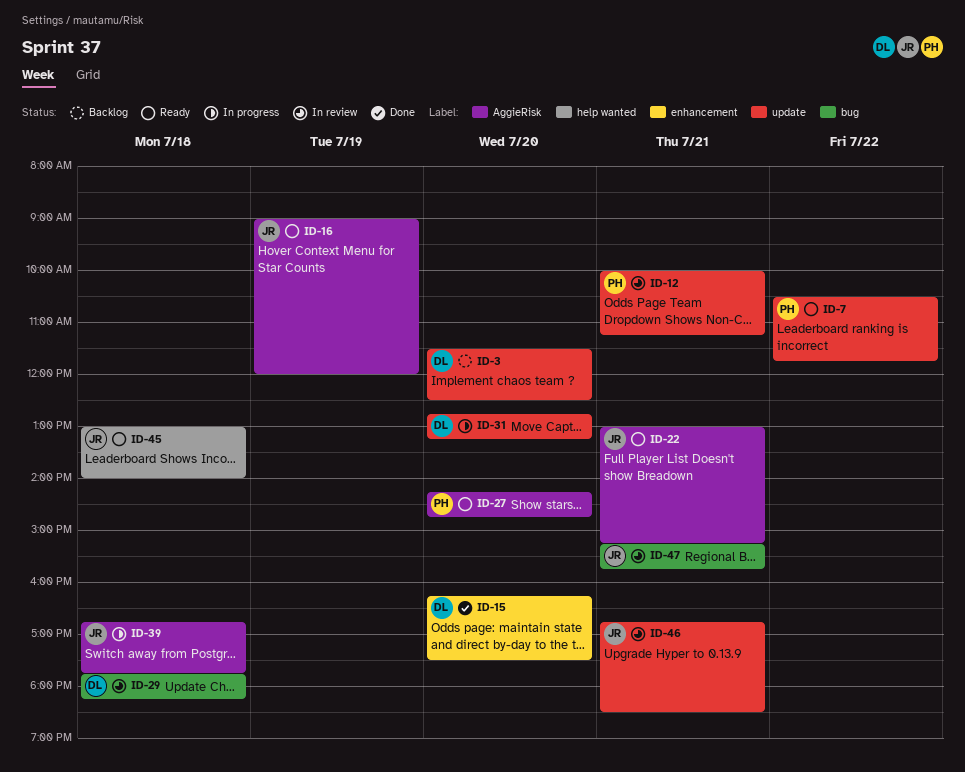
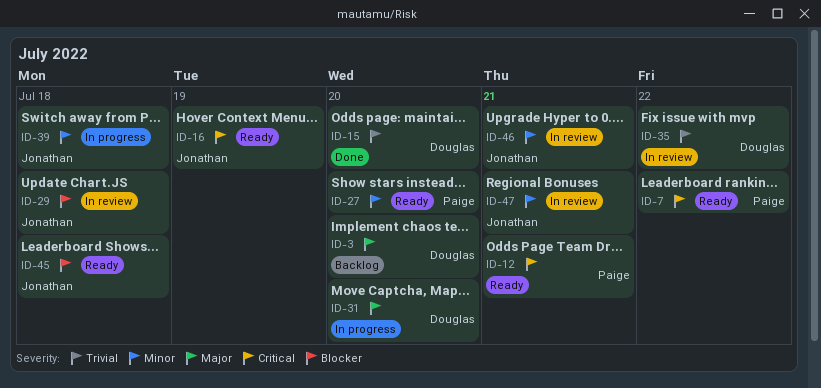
ID-12, status: In review -> Ready
ID-22: present -> none
ID-29, owner: Douglas -> Jonathan
ID-35: none -> present

